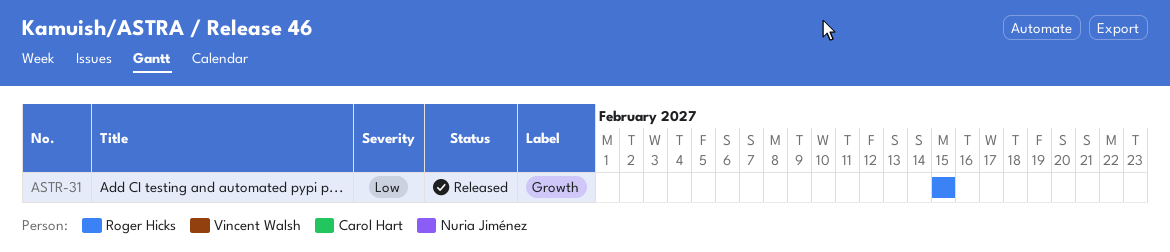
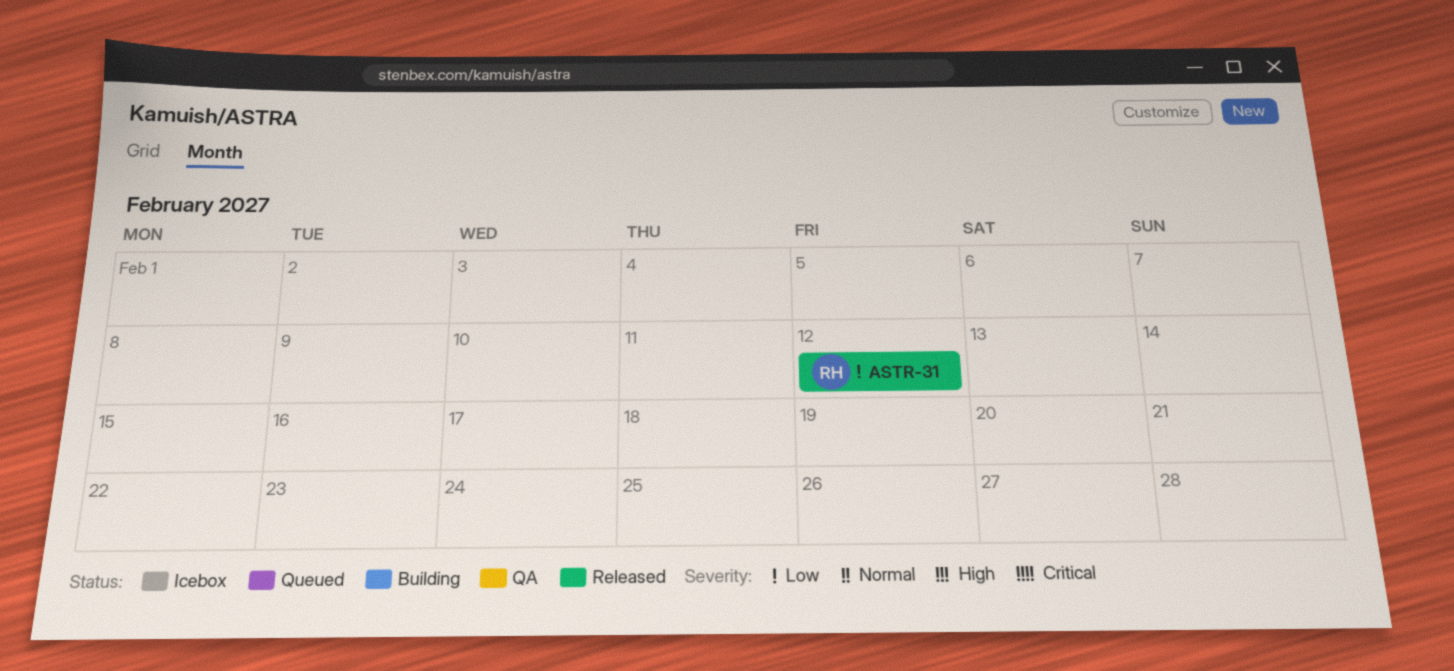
ASTR-31, start: Feb 15 -> Feb 12
ASTR-31, due: Feb 15 -> Feb 12

